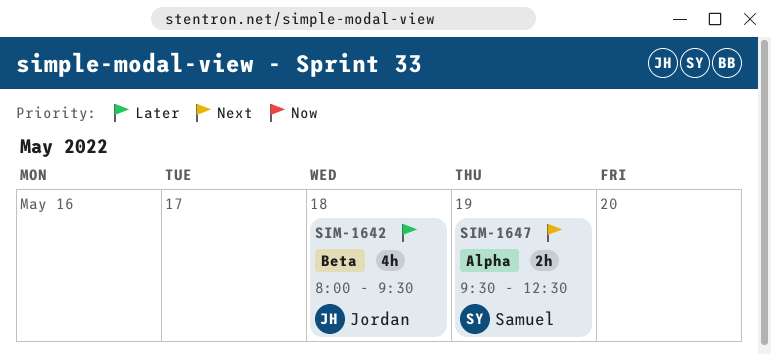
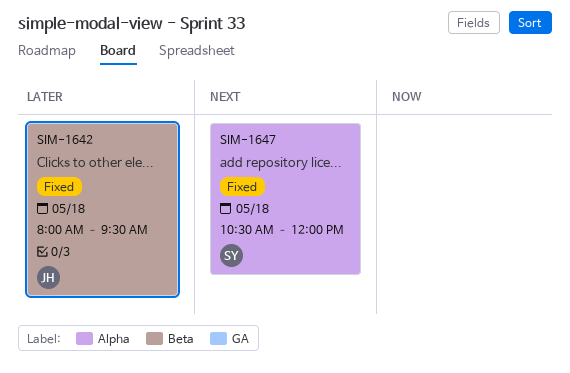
SIM-1647, day: May 19 -> May 18
SIM-1647, begins: 09:30 -> 10:30
SIM-1647, ends: 12:30 -> 12:00

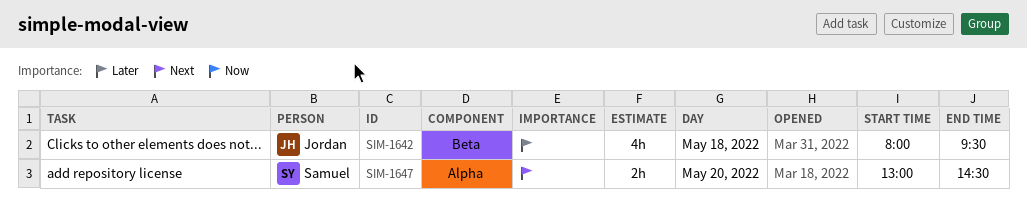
SIM-1647, day: May 18 -> May 20
SIM-1647, begins: 10:30 -> 13:00
SIM-1647, ends: 12:00 -> 14:30

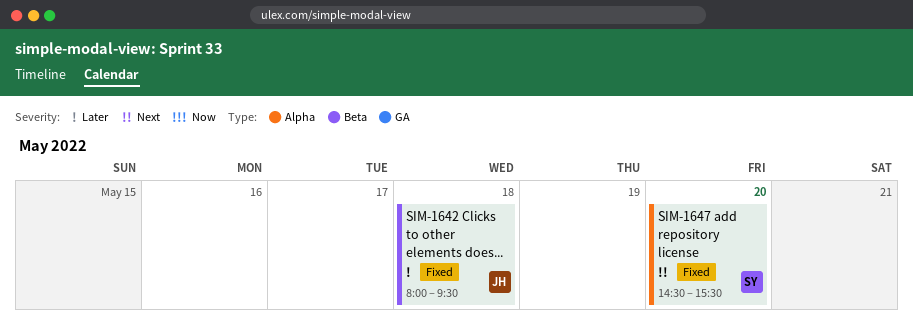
SIM-1647, begins: 13:00 -> 14:30
SIM-1647, ends: 14:30 -> 15:30

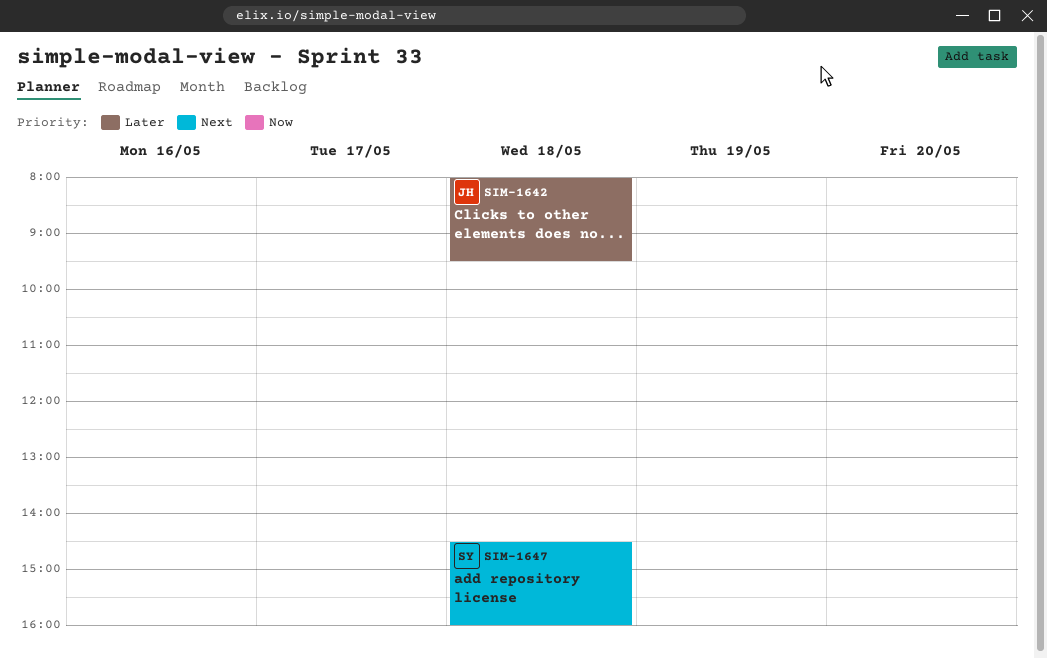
SIM-1647, day: May 20 -> May 18
SIM-1647, ends: 15:30 -> 16:00

